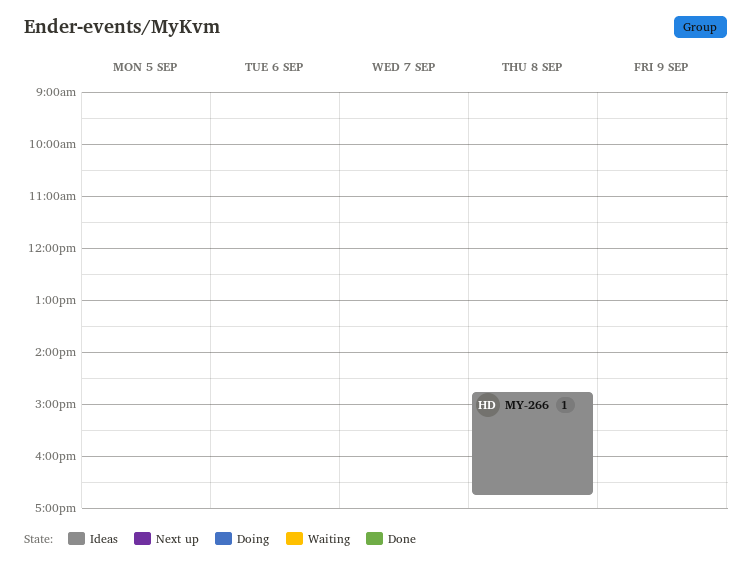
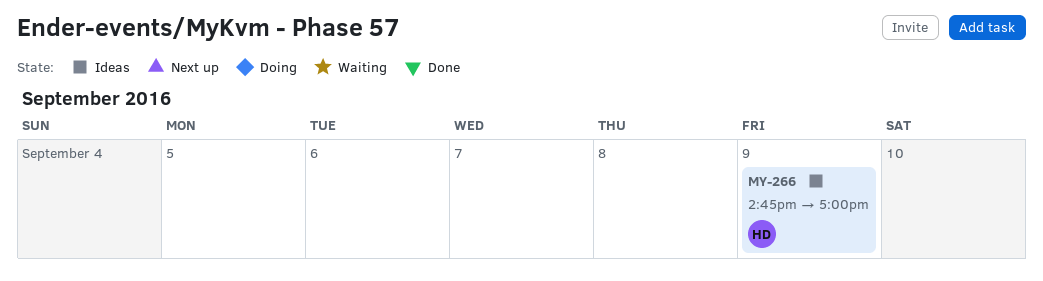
MY-266, day: Sep 8 -> Sep 9
MY-266, ends: 16:45 -> 17:00

